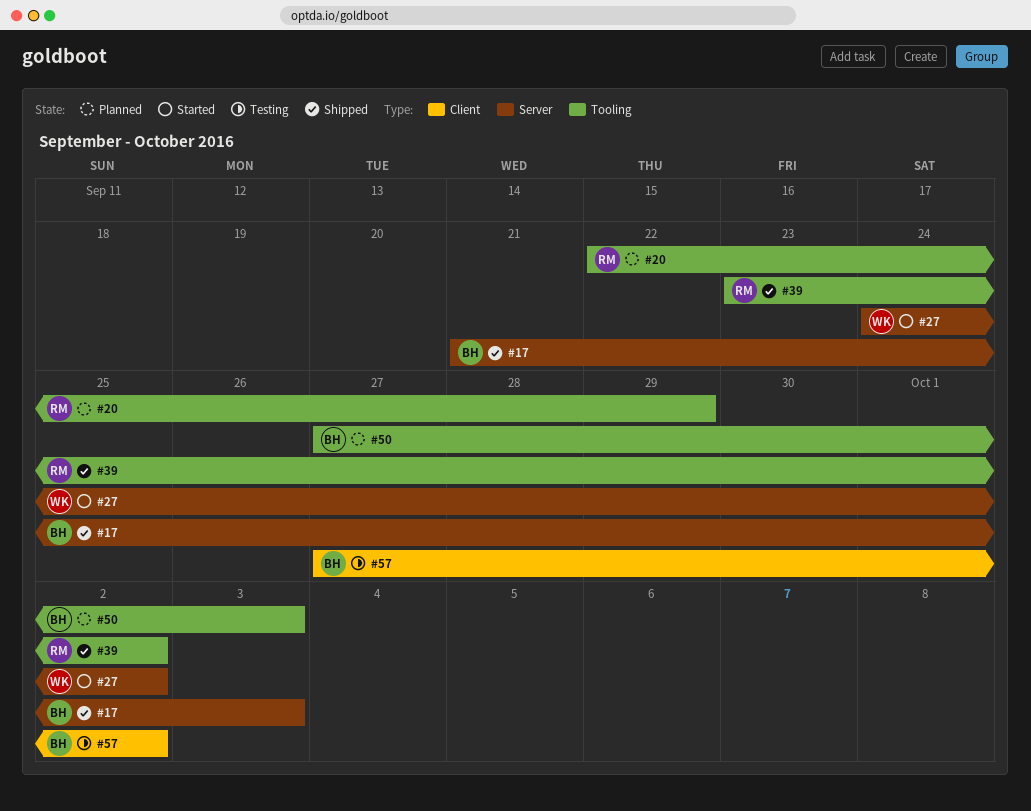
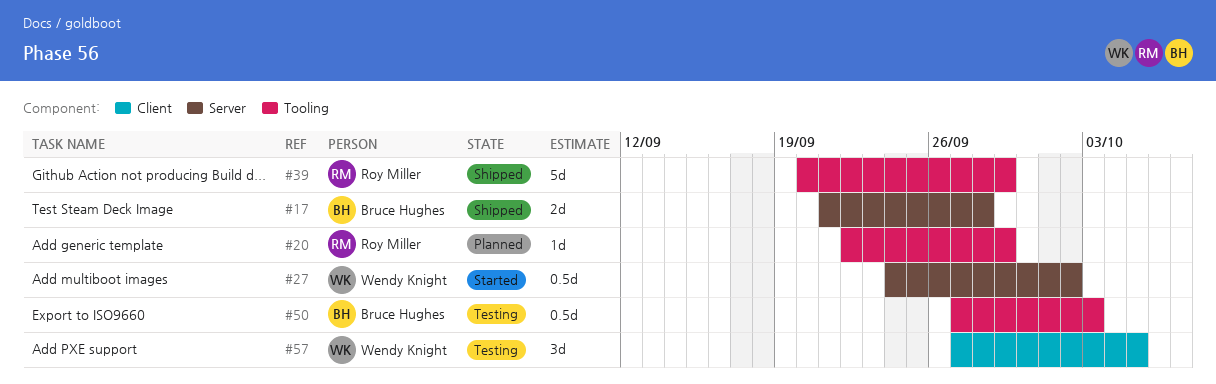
#17, due: Oct 3 -> Sep 28
#39, start: Sep 23 -> Sep 20
#39, due: Oct 2 -> Sep 29
#50, status: Planned -> Testing
#57, owner: Bruce Hughes -> Wendy Knight
#57, due: Oct 2 -> Oct 5

